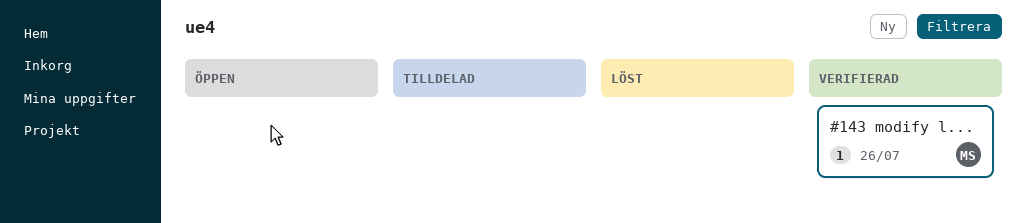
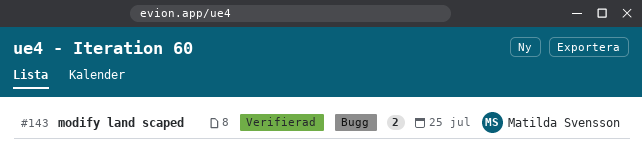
#143, estimate: 1 -> 2
#143, due: Jul 26 -> Jul 25

